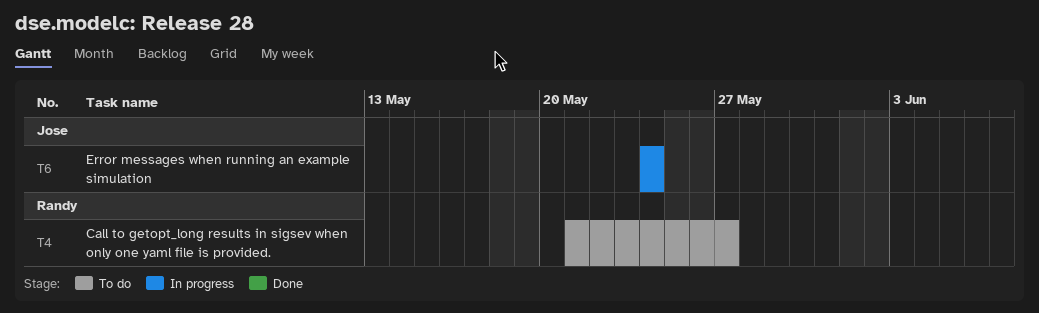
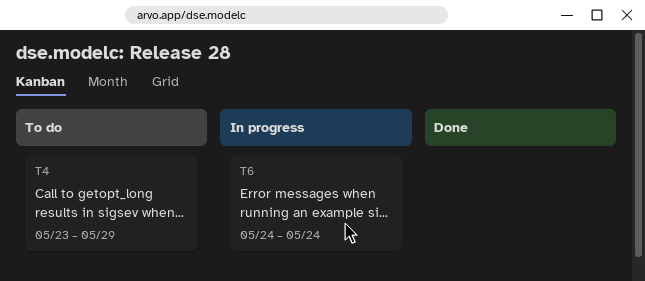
T4, start: May 21 -> May 23
T4, due: May 27 -> May 29

